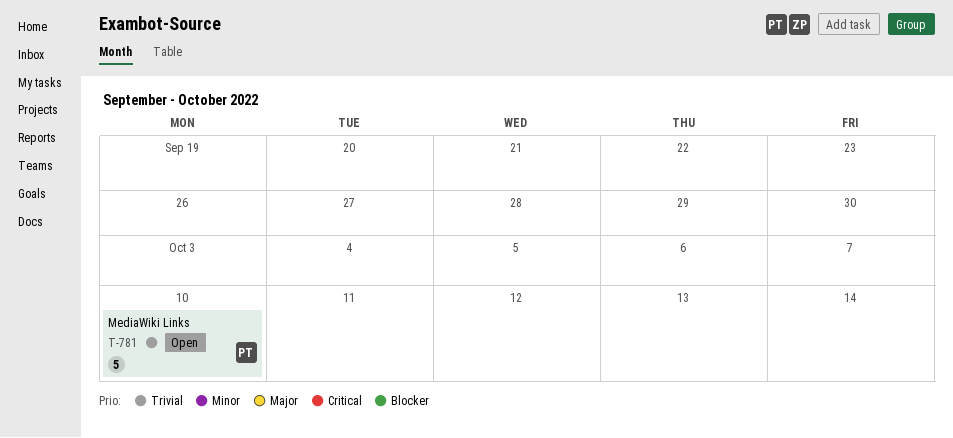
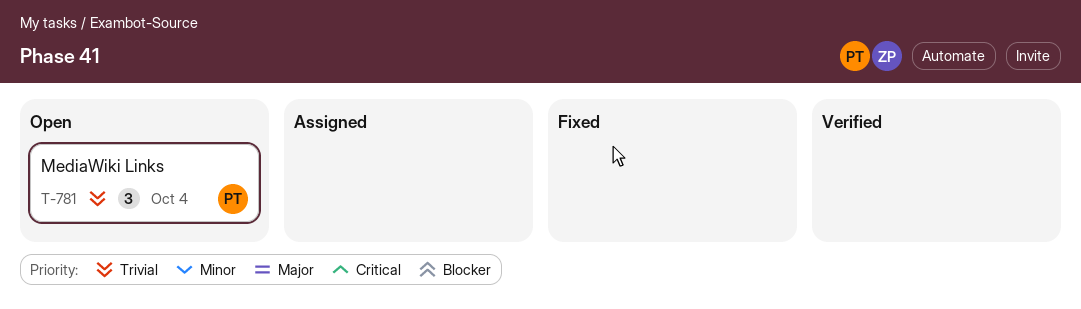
T-781, estimate: 5 -> 3
T-781, due: Oct 10 -> Oct 4

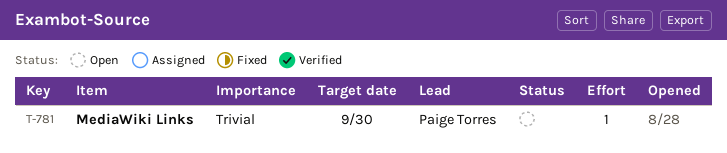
T-781, estimate: 3 -> 1
T-781, due: Oct 4 -> Sep 30

